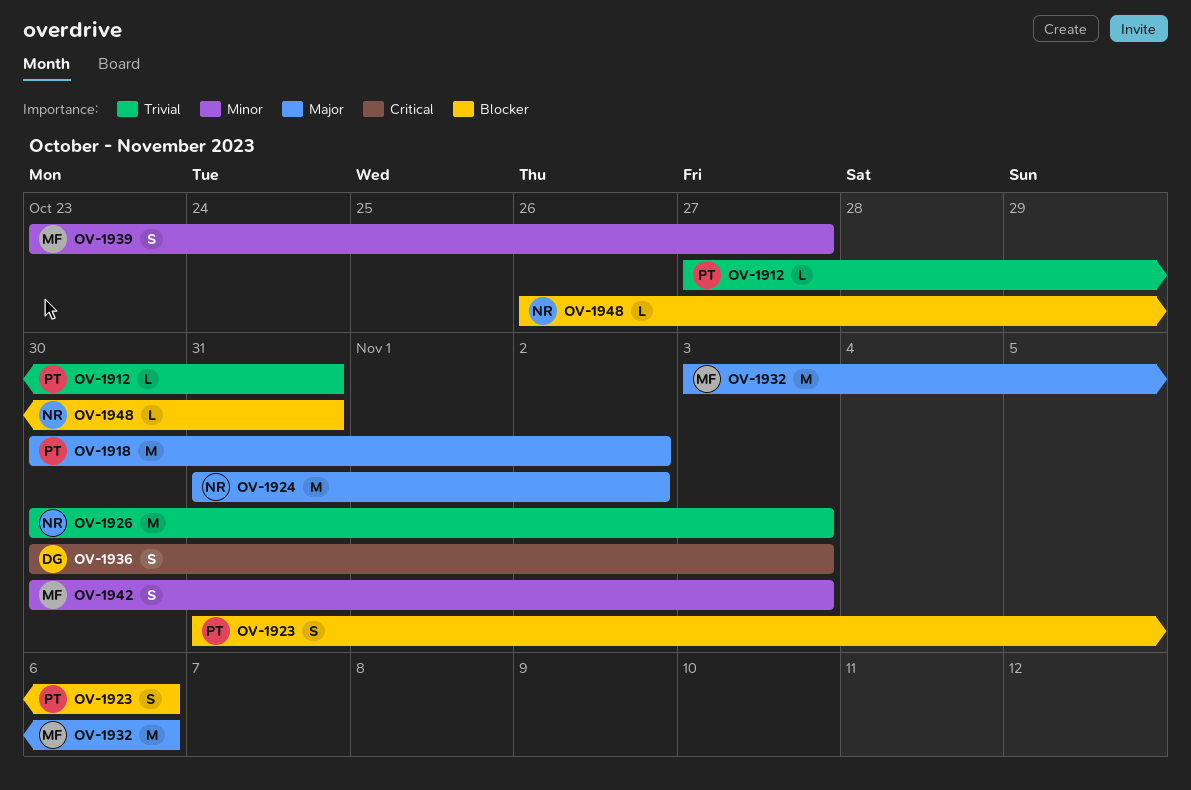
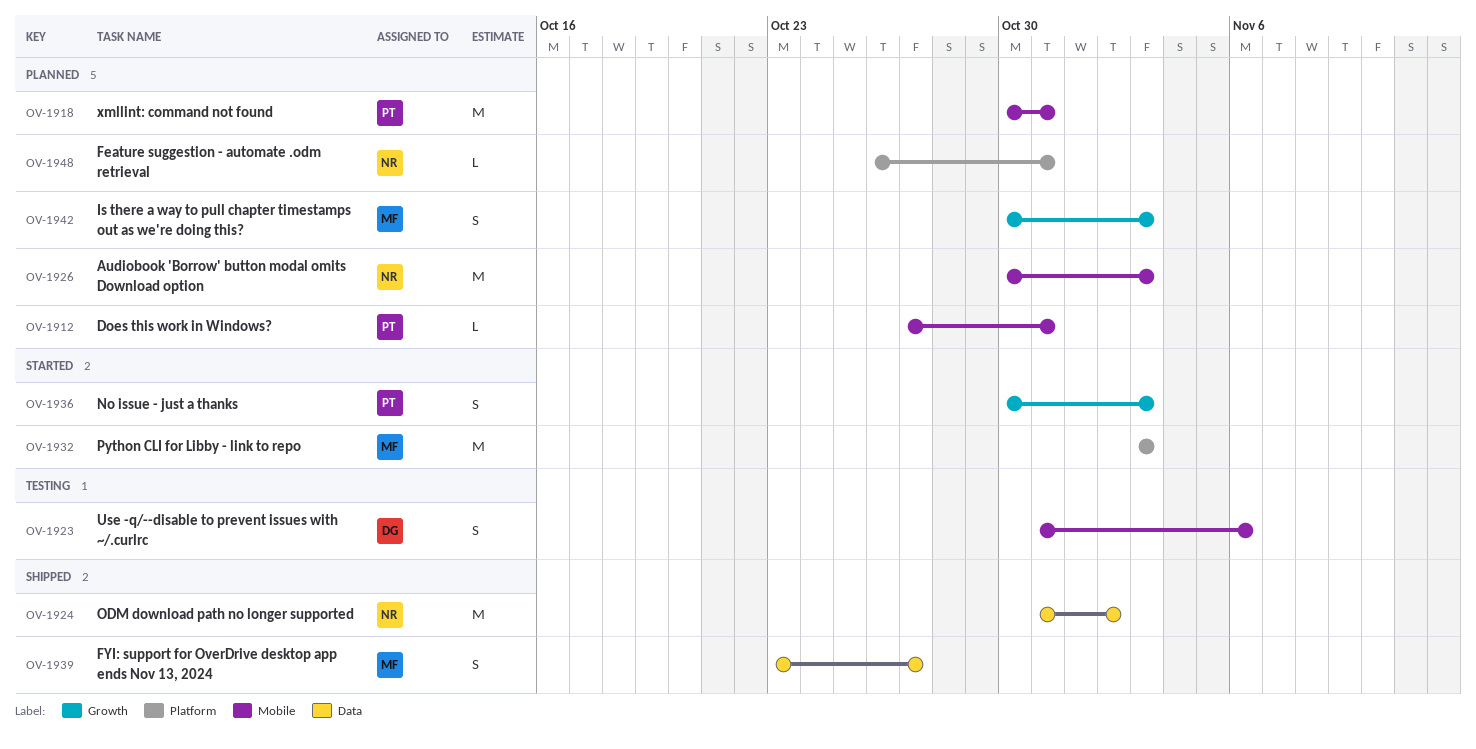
OV-1918, due: Nov 2 -> Oct 31
OV-1923, owner: PT -> DG
OV-1932, due: Nov 6 -> Nov 3
OV-1936, owner: DG -> PT

